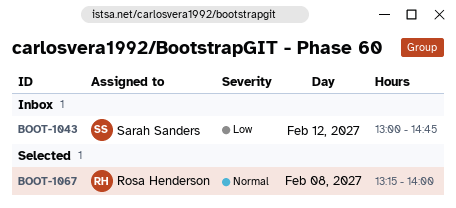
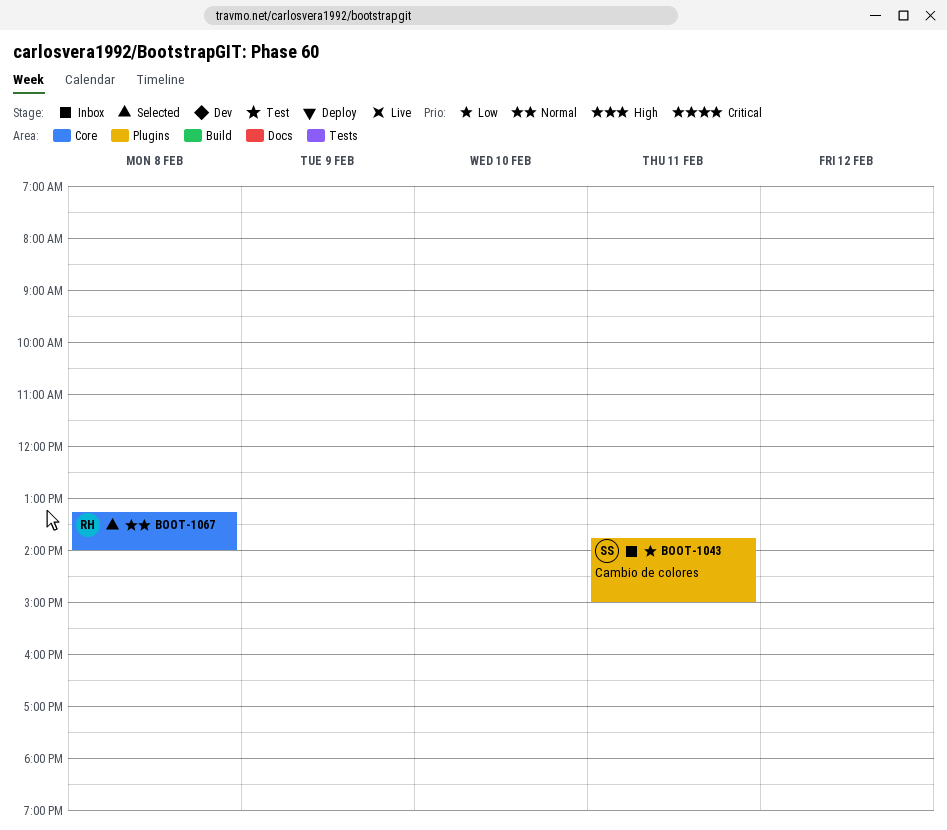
BOOT-1043, day: Feb 12 -> Feb 11
BOOT-1043, begins: 13:00 -> 13:45
BOOT-1043, ends: 14:45 -> 15:00

